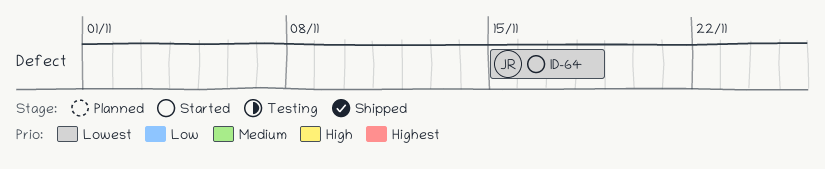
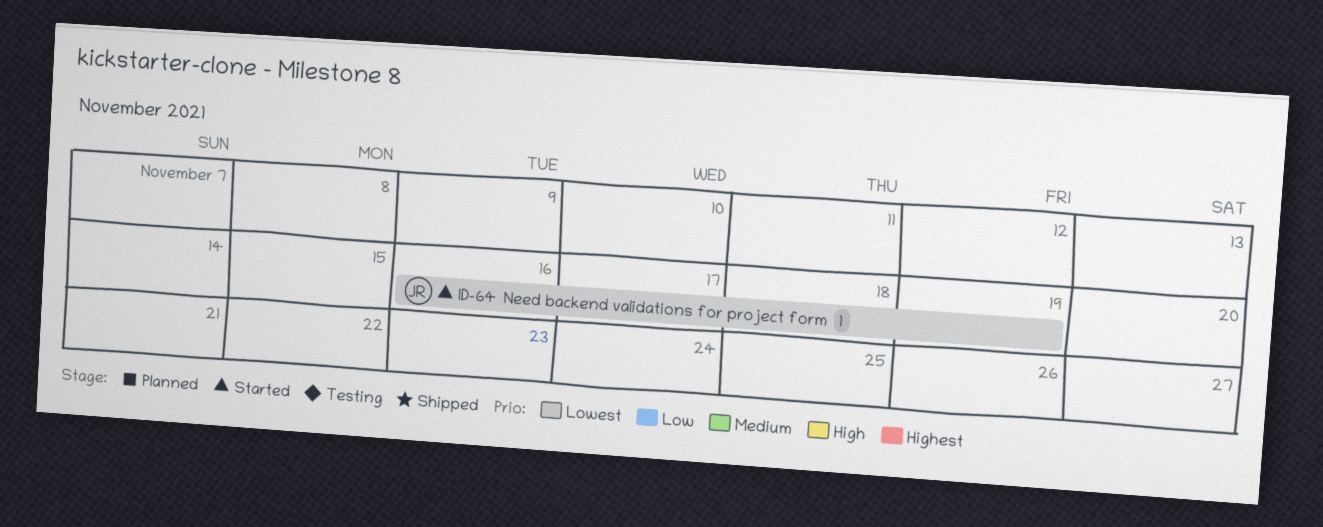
ID-64, start: Nov 15 -> Nov 16
ID-64, due: Nov 18 -> Nov 19

